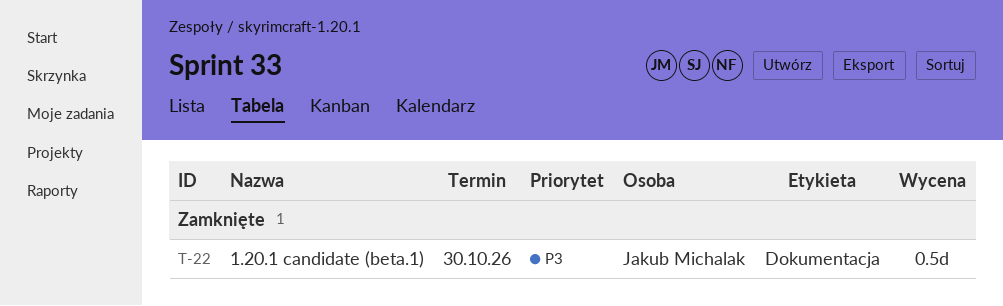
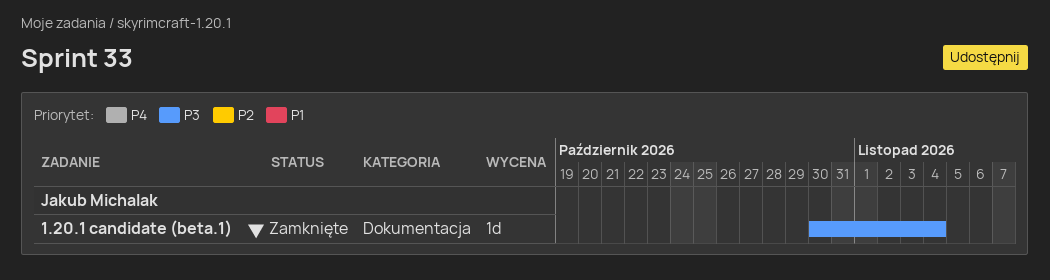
1.20.1 candidate (beta.1), estimate: 0.5d -> 1d
1.20.1 candidate (beta.1), due: Oct 30 -> Nov 4

